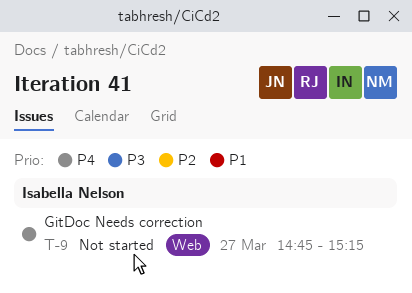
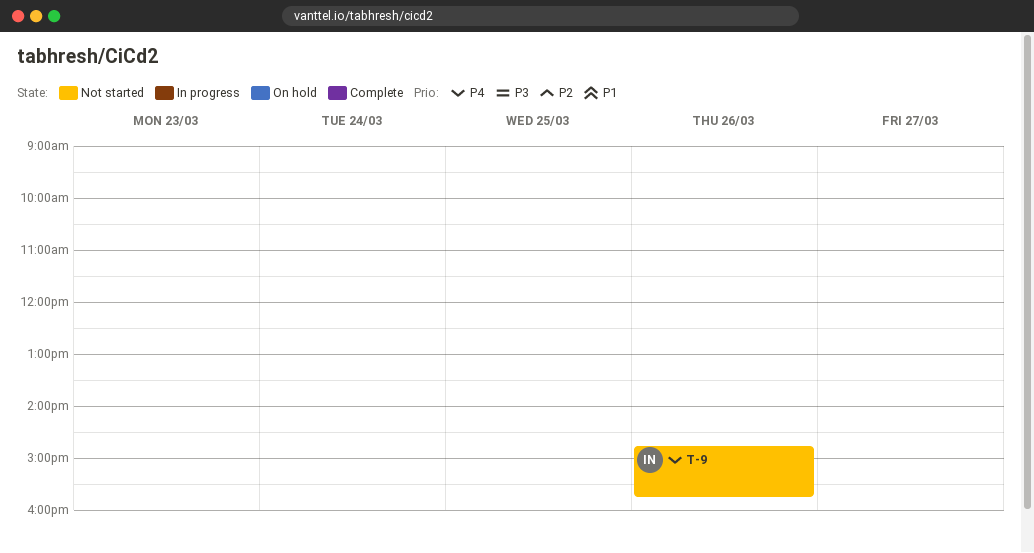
T-9, day: Mar 27 -> Mar 26
T-9, ends: 15:15 -> 15:45

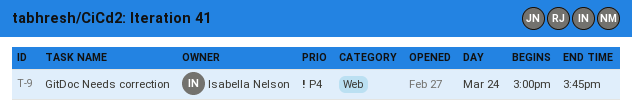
T-9, day: Mar 26 -> Mar 24
T-9, begins: 14:45 -> 15:00

